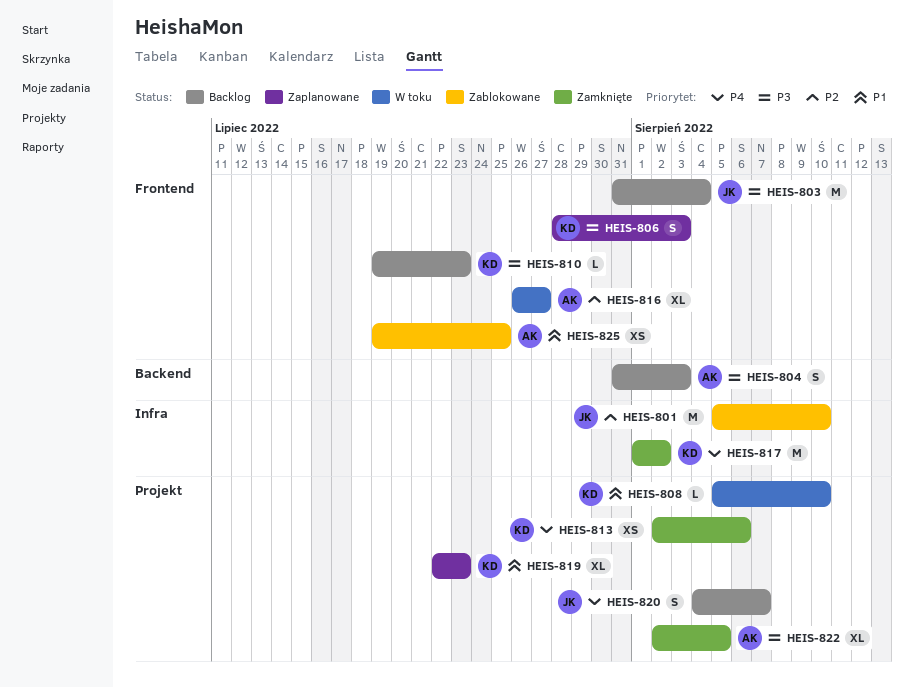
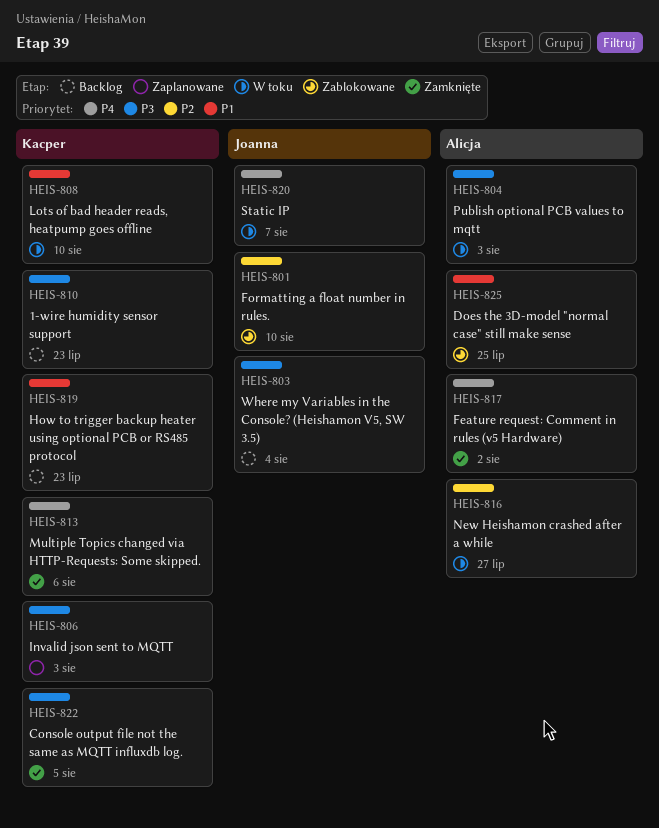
HEIS-804, status: Backlog -> W toku
HEIS-817, owner: Kacper -> Alicja
HEIS-819, status: Zaplanowane -> Backlog
HEIS-820, status: Backlog -> W toku
HEIS-822, owner: Alicja -> Kacper

